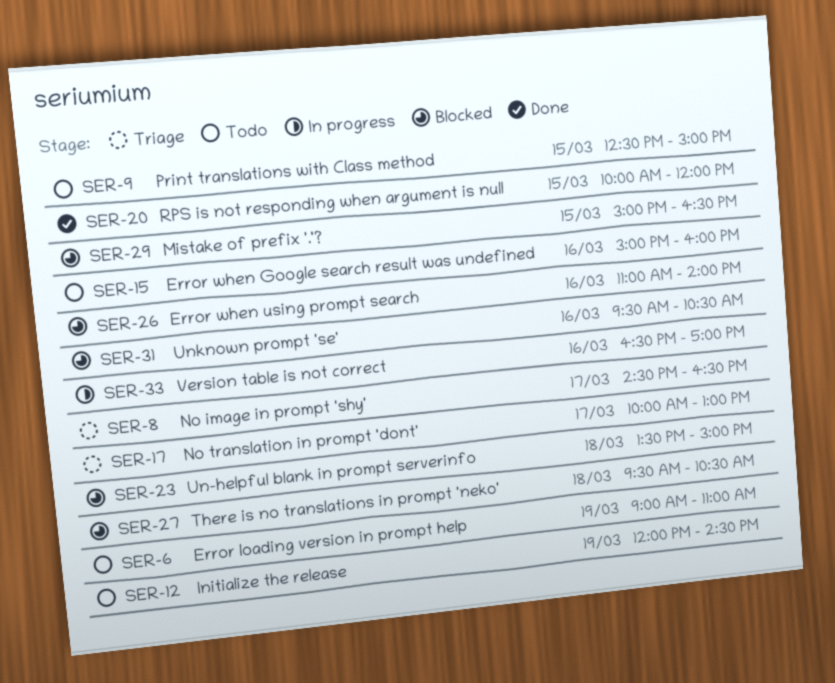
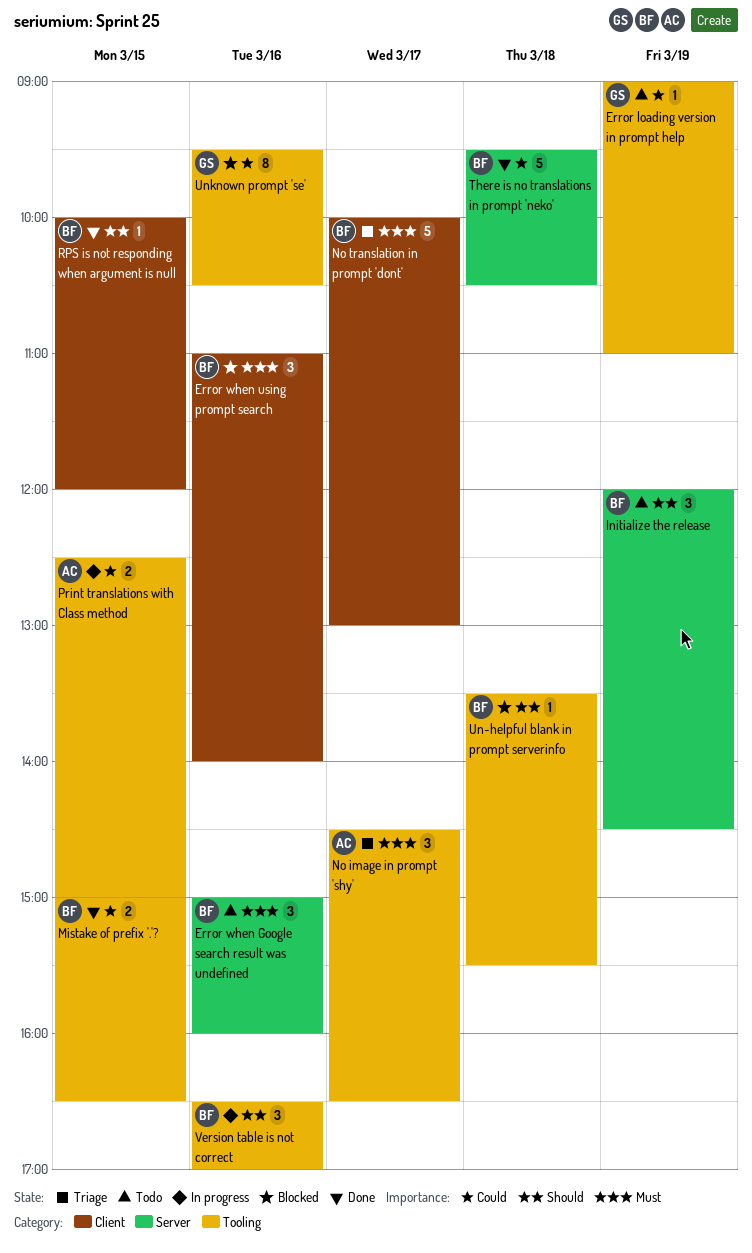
Mistake of prefix '.'?, status: Blocked -> Done
Print translations with Class method, status: Todo -> In progress
There is no translations in prompt 'neko', status: Blocked -> Done
Un-helpful blank in prompt serverinfo, ends: 15:00 -> 15:30

